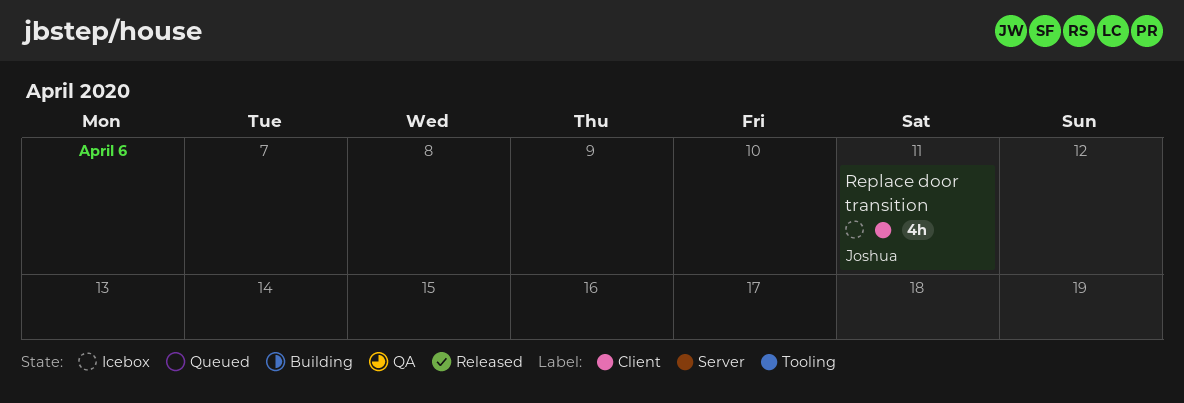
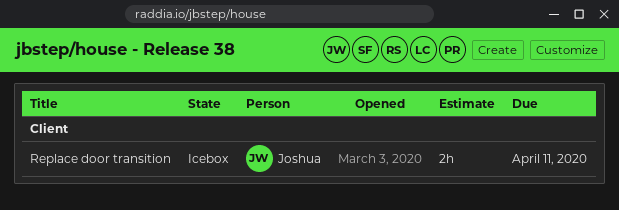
Replace door transition, estimate: 4h -> 2h

